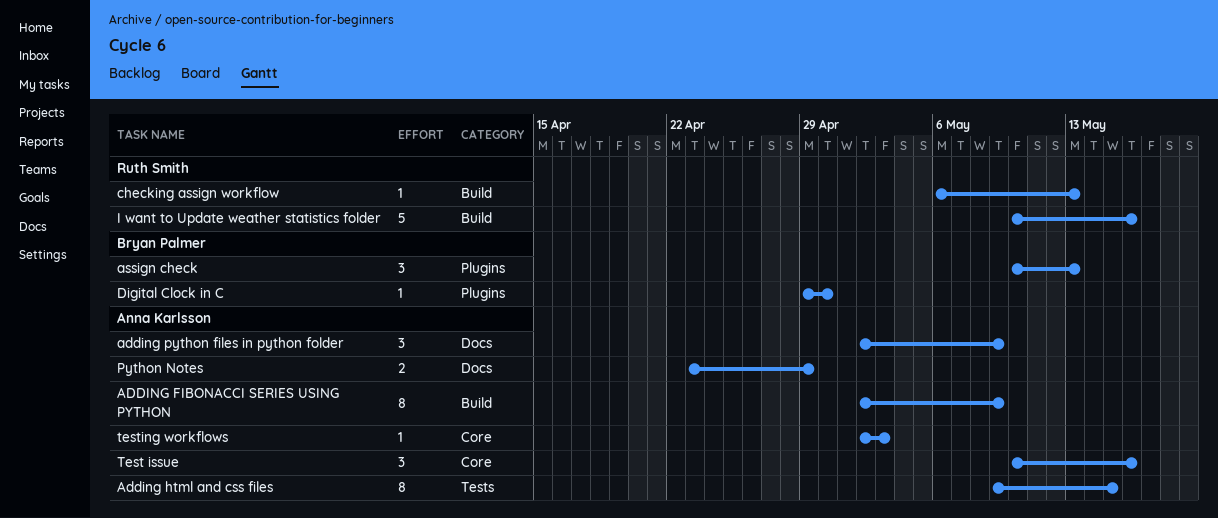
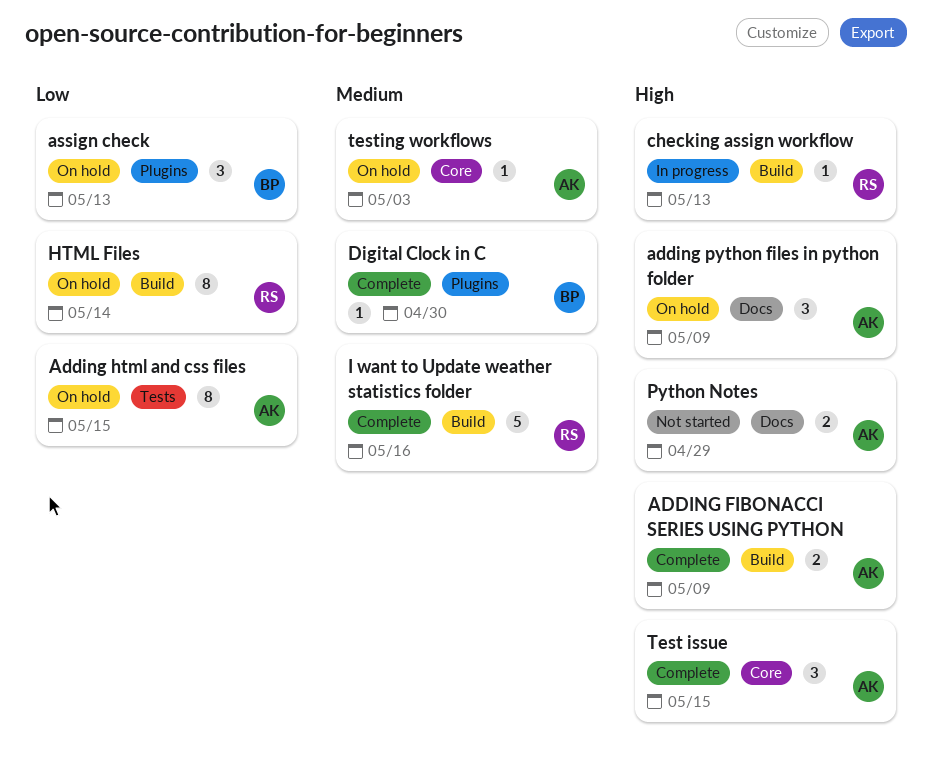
ADDING FIBONACCI SERIES USING PYTHON, estimate: 8 -> 2
HTML Files: none -> present
Test issue, due: May 16 -> May 15

